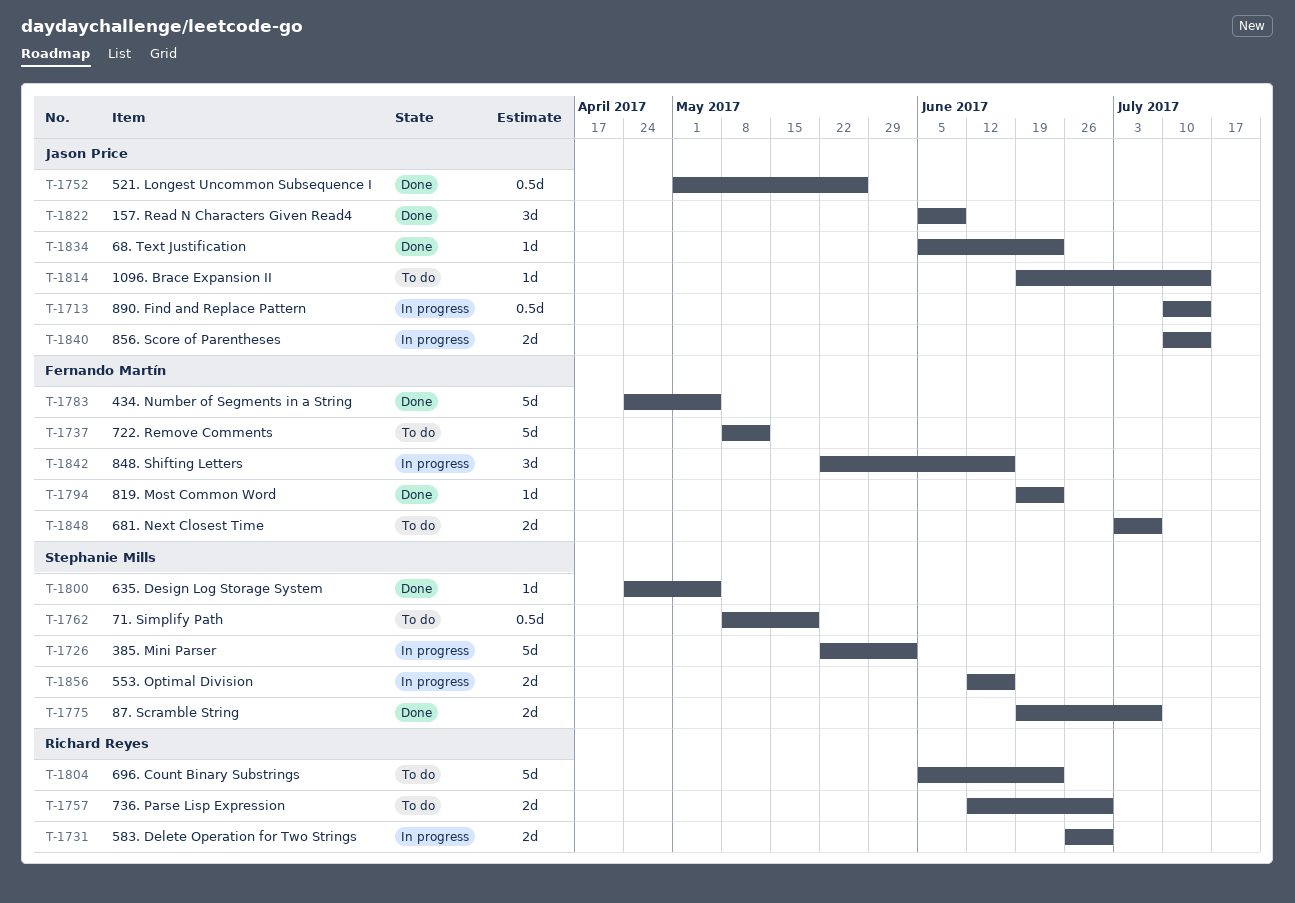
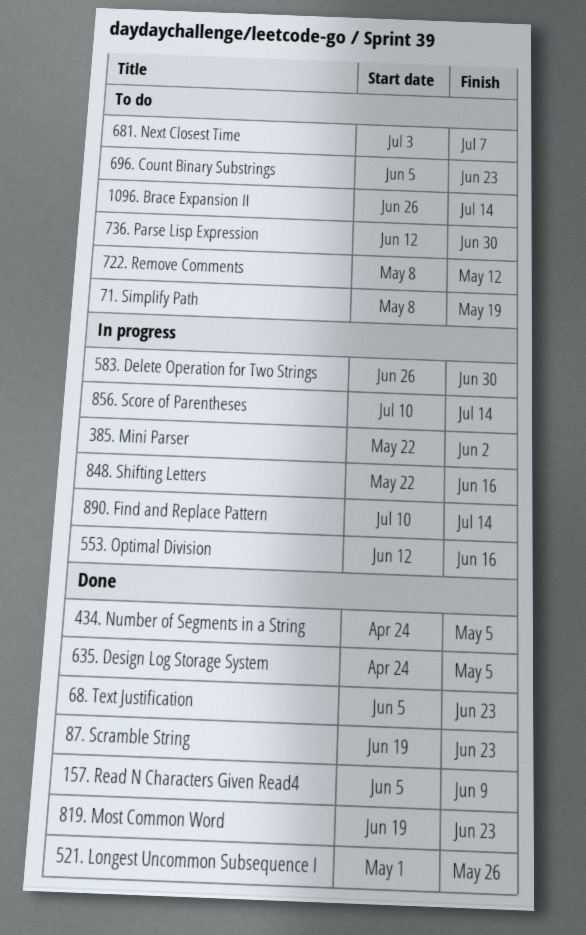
1096. Brace Expansion II, start: Jun 19 -> Jun 26
87. Scramble String, due: Jul 7 -> Jun 23

